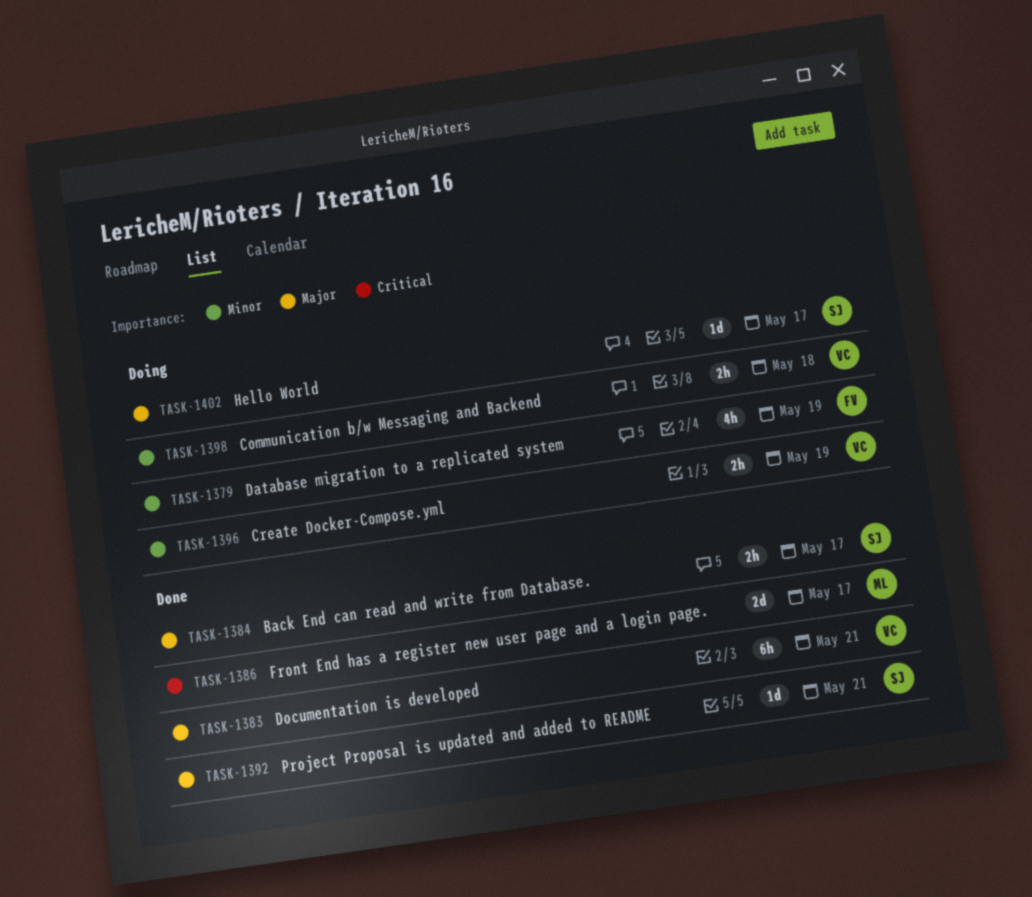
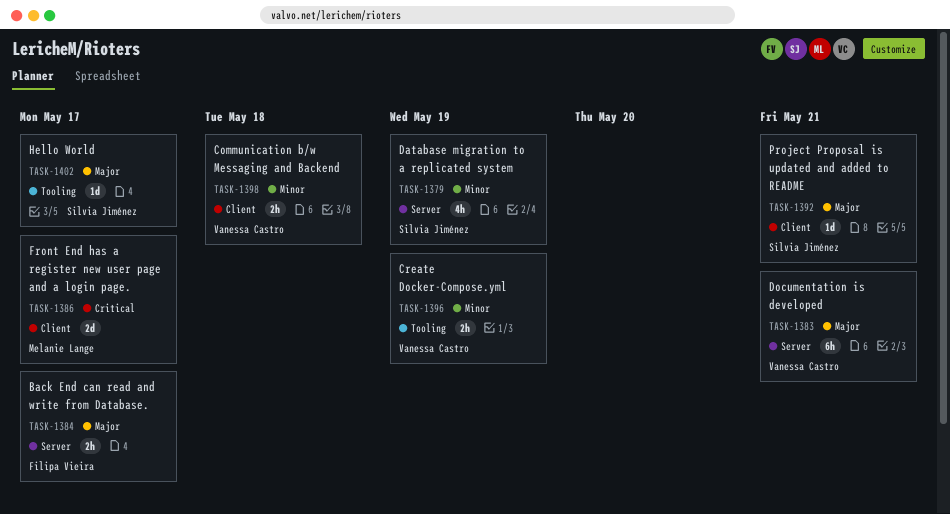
TASK-1379, owner: Filipa Vieira -> Silvia Jiménez
TASK-1384, owner: Silvia Jiménez -> Filipa Vieira

